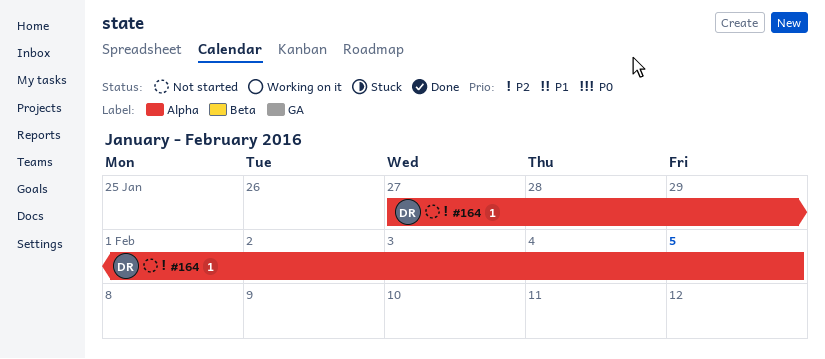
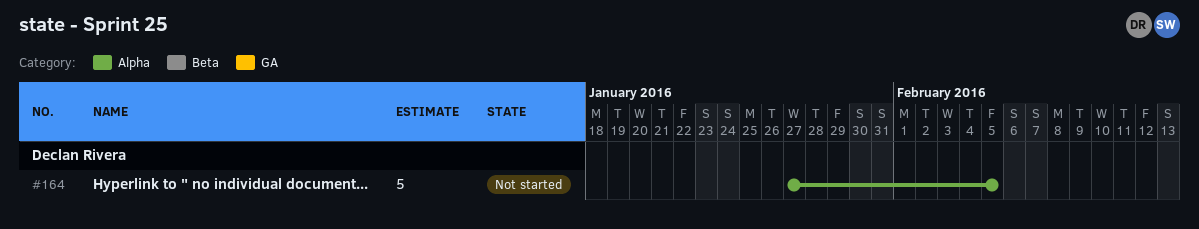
#164, estimate: 1 -> 5

